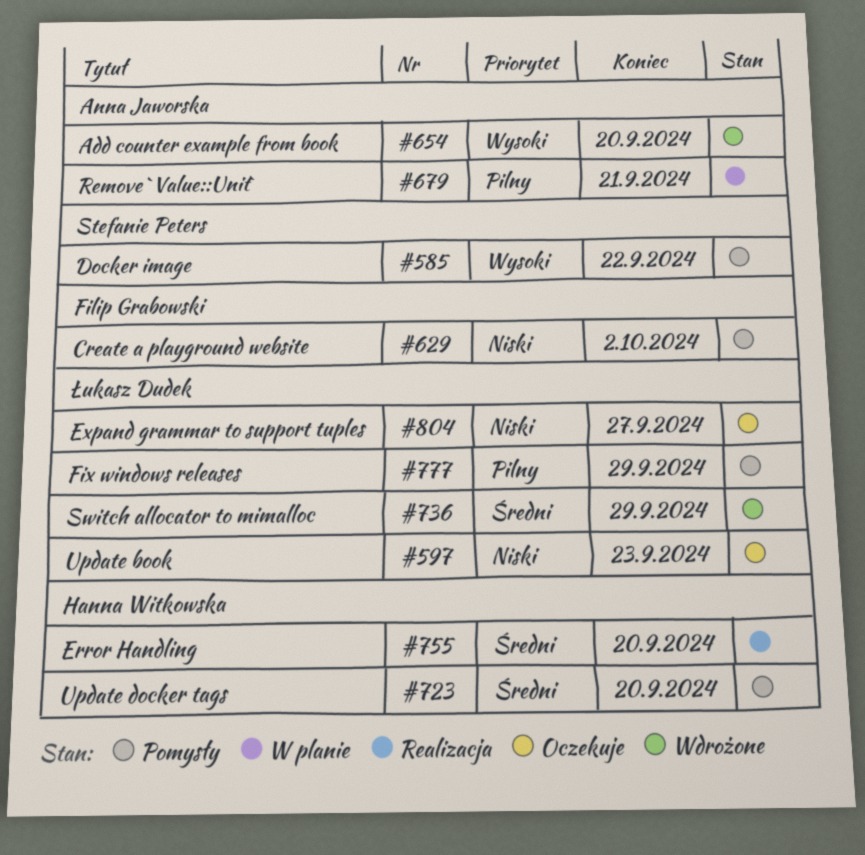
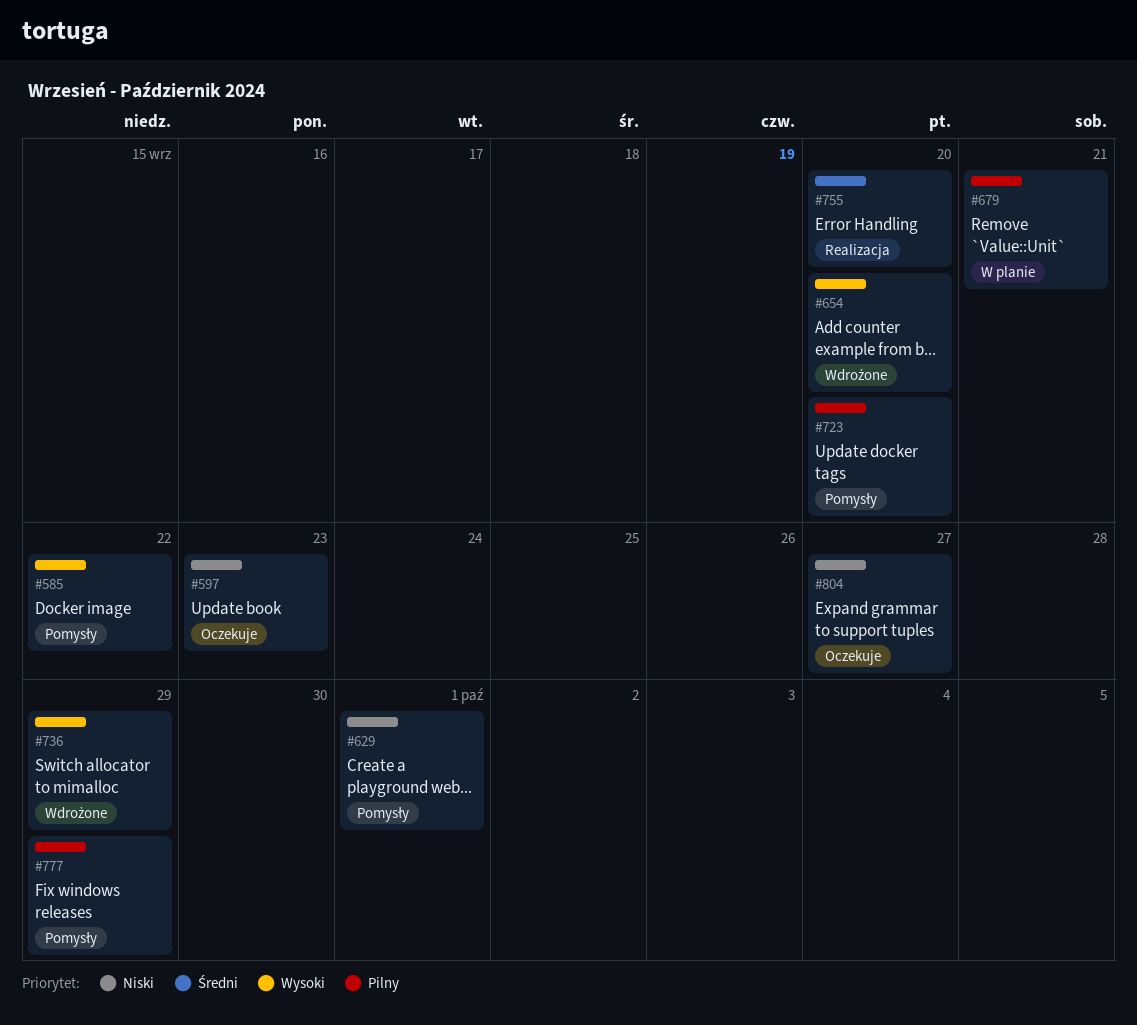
#629, due: Oct 2 -> Oct 1
#723, priority: Średni -> Pilny
#736, priority: Średni -> Wysoki

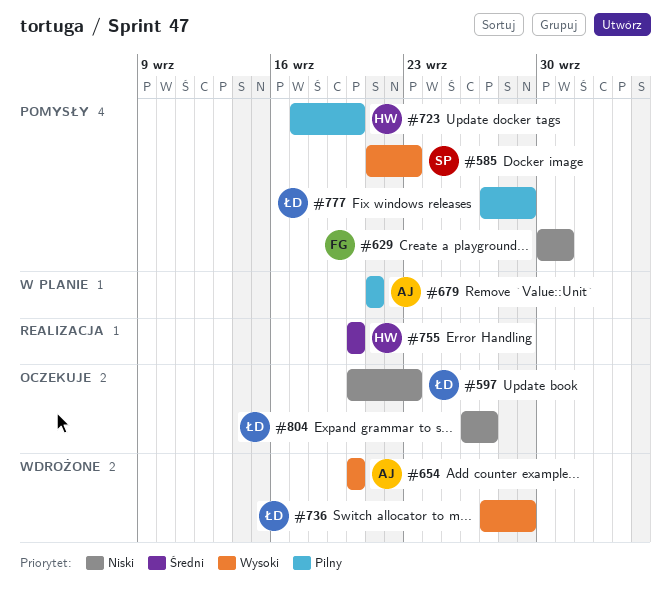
#585, due: Sep 22 -> Sep 23

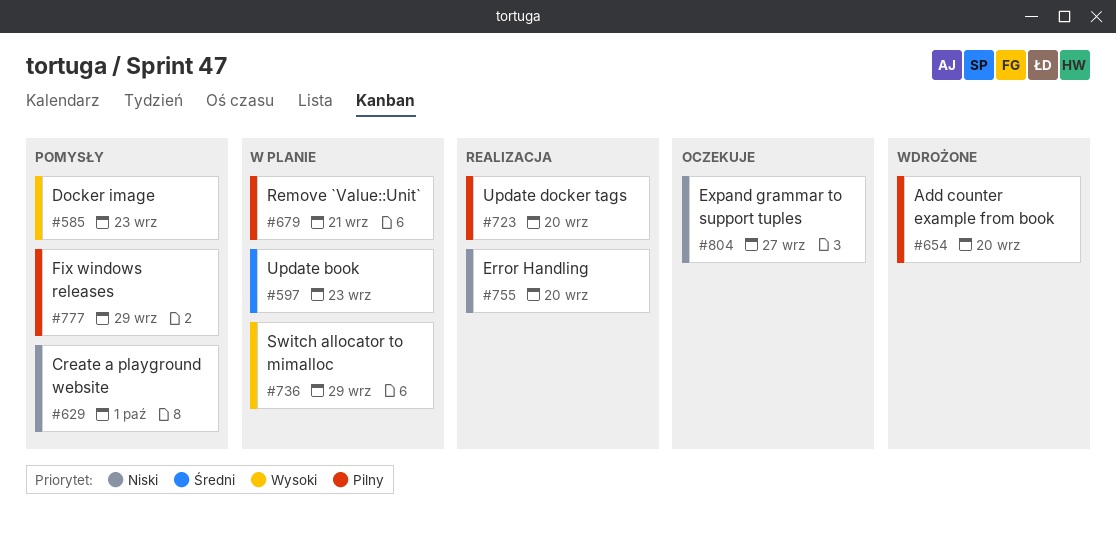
#597, status: Oczekuje -> W planie
#597, priority: Niski -> Średni
#654, priority: Wysoki -> Pilny
#723, status: Pomysły -> Realizacja
#736, status: Wdrożone -> W planie
#755, priority: Średni -> Niski

